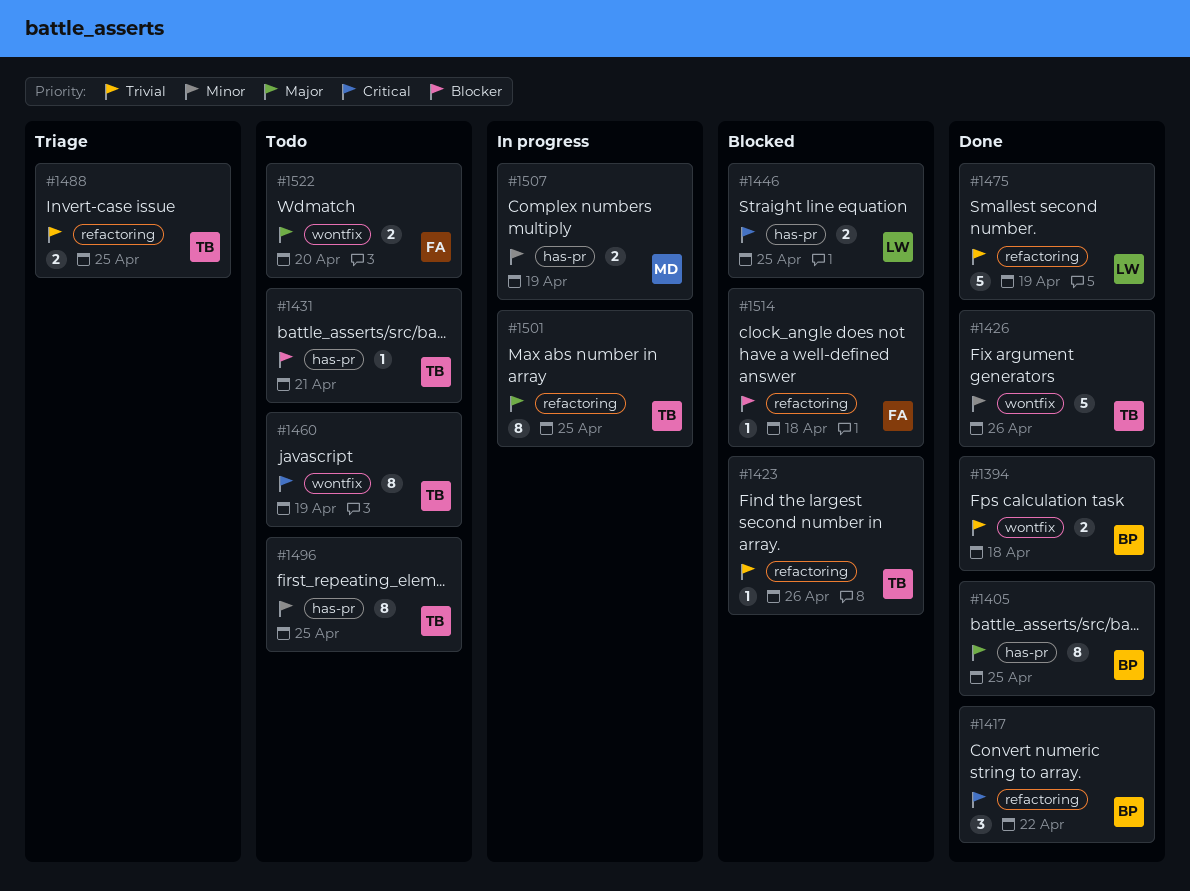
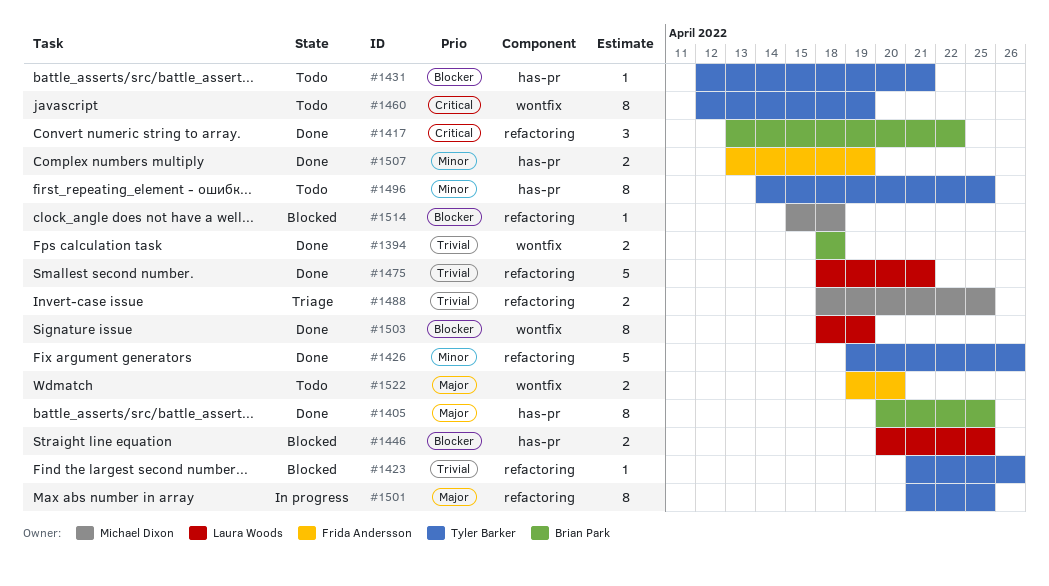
#1426, label: wontfix -> refactoring
#1446, priority: Critical -> Blocker
#1475, due: Apr 19 -> Apr 21
#1488, owner: Tyler Barker -> Michael Dixon
#1503: none -> present
#1507, status: In progress -> Done
#1507, owner: Michael Dixon -> Frida Andersson
#1514, owner: Frida Andersson -> Michael Dixon

